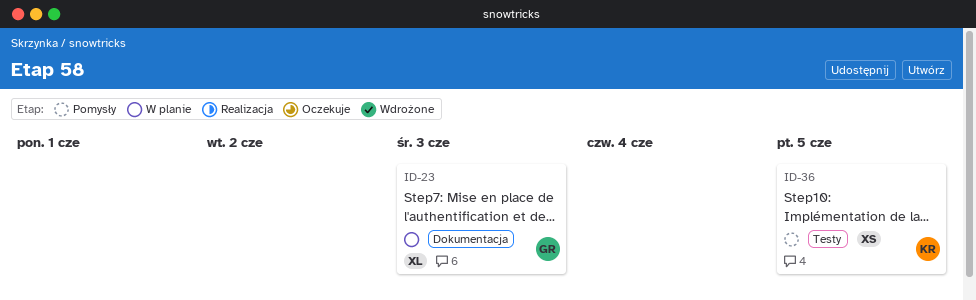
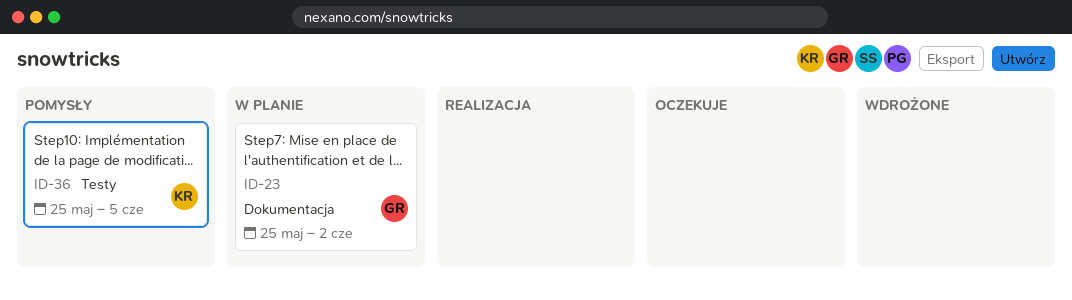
ID-23, due: Jun 3 -> Jun 2

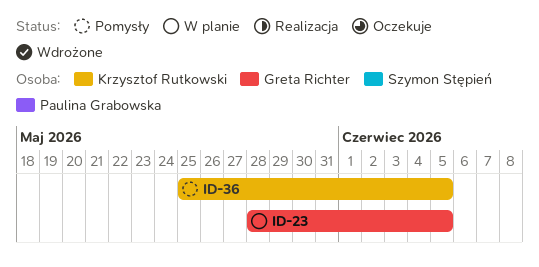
ID-23, start: May 25 -> May 28
ID-23, due: Jun 2 -> Jun 5

